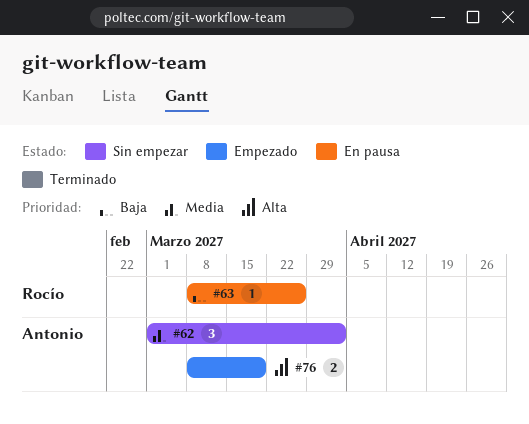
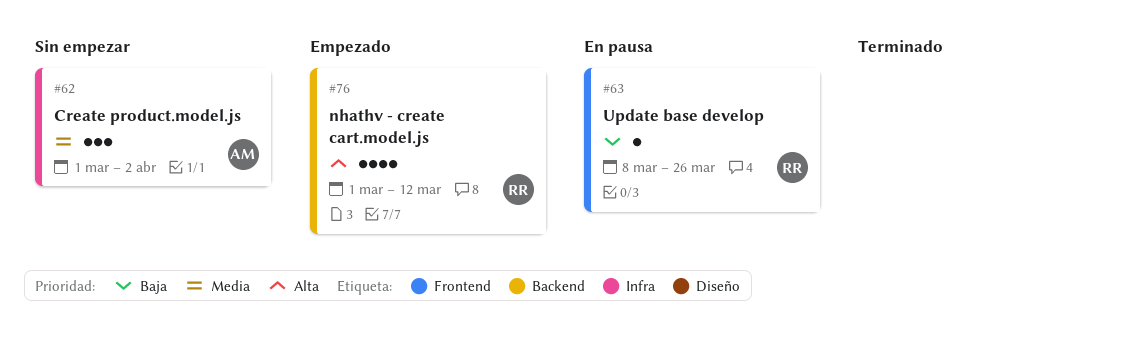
#76, owner: Antonio -> Rocío
#76, estimate: 2 -> 4
#76, start: Mar 8 -> Mar 1
#76, due: Mar 19 -> Mar 12

